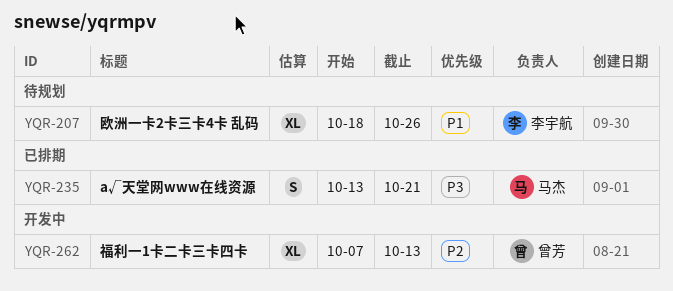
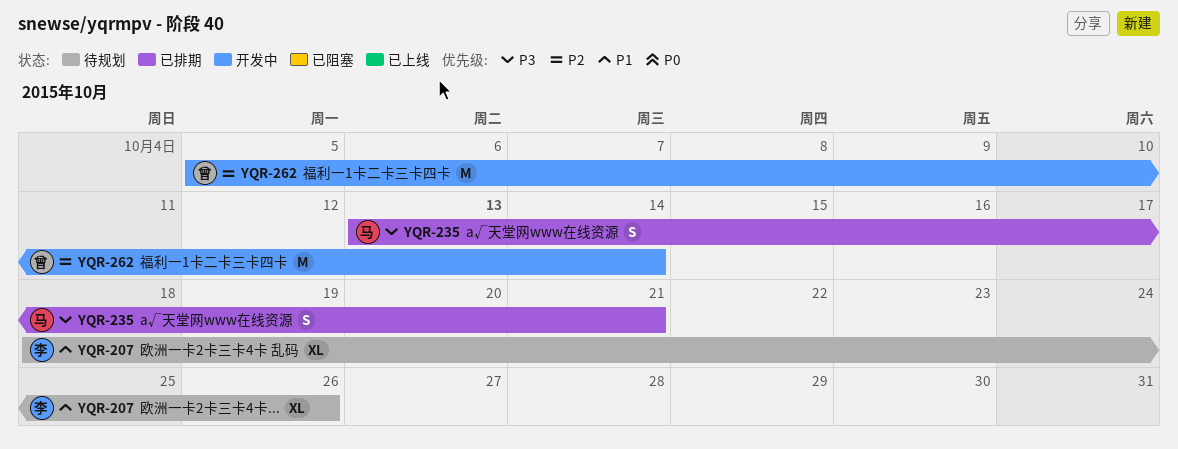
YQR-262, estimate: XL -> M
YQR-262, start: Oct 7 -> Oct 5
YQR-262, due: Oct 13 -> Oct 14

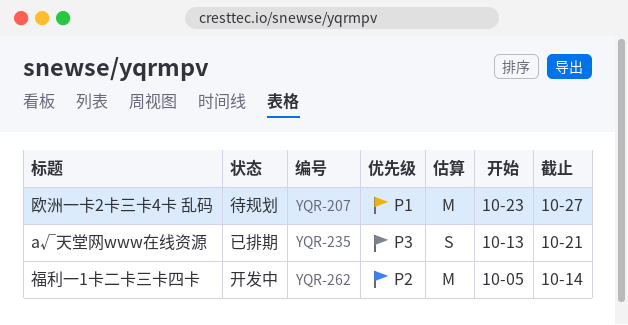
YQR-207, estimate: XL -> M
YQR-207, start: Oct 18 -> Oct 23
YQR-207, due: Oct 26 -> Oct 27

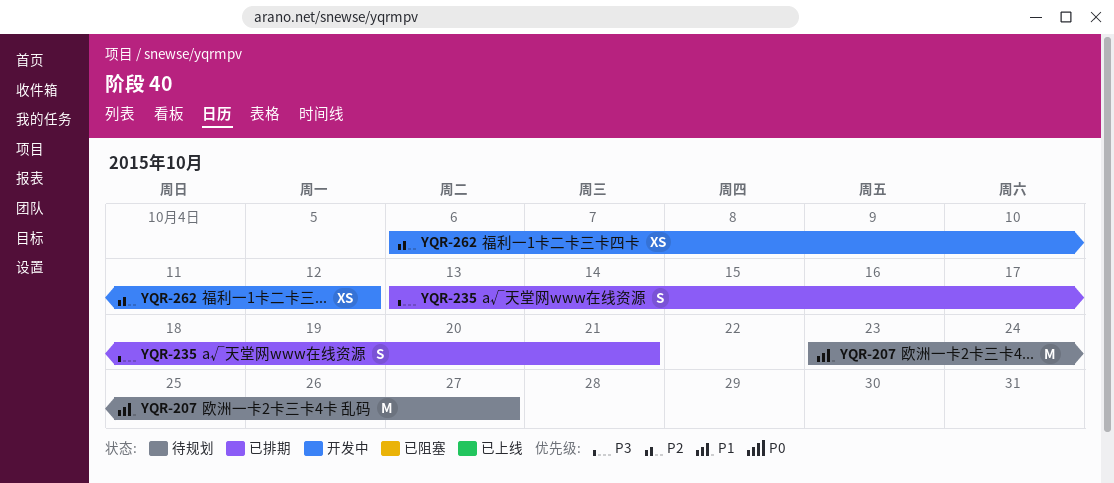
YQR-262, estimate: M -> XS
YQR-262, start: Oct 5 -> Oct 6
YQR-262, due: Oct 14 -> Oct 12

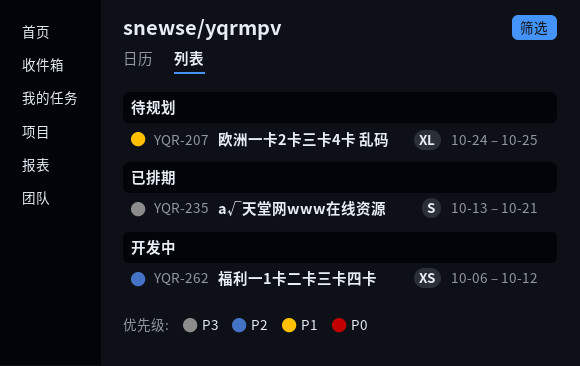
YQR-207, estimate: M -> XL
YQR-207, start: Oct 23 -> Oct 24
YQR-207, due: Oct 27 -> Oct 25

